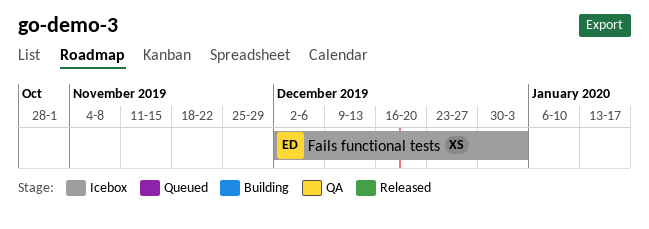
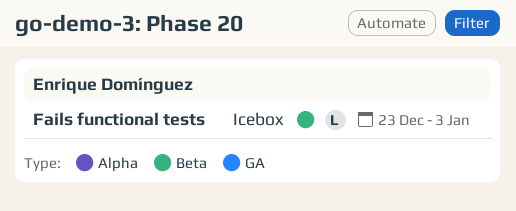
Fails functional tests, estimate: XS -> L
Fails functional tests, start: Dec 2 -> Dec 23

